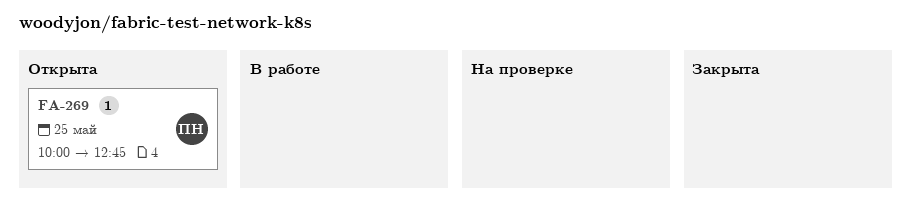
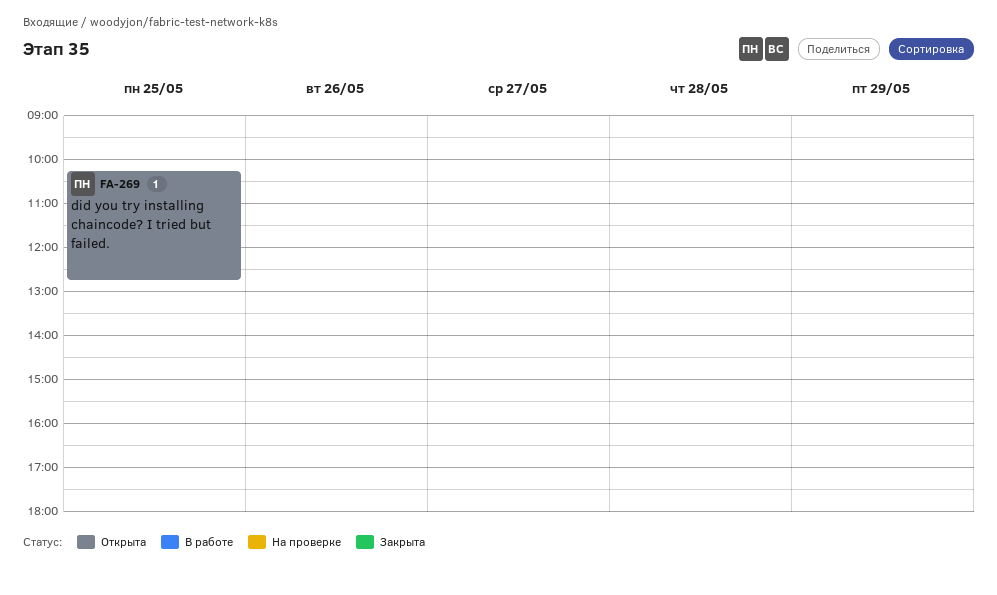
FA-269, begins: 10:00 -> 10:15

